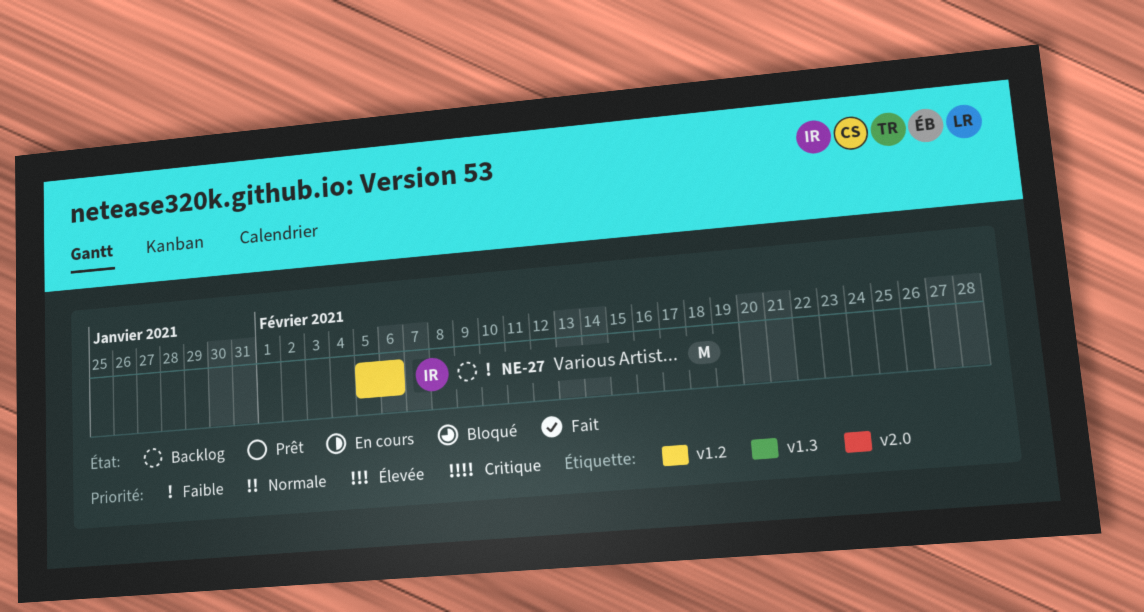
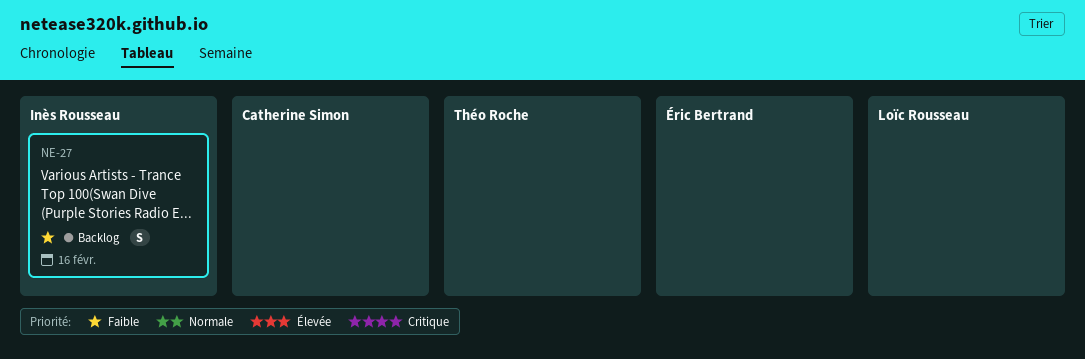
NE-27, estimate: M -> S
NE-27, due: Feb 6 -> Feb 16

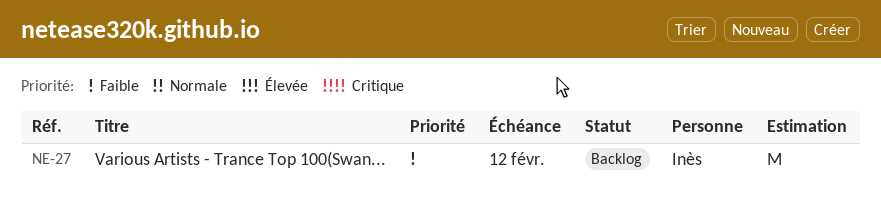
NE-27, estimate: S -> M
NE-27, due: Feb 16 -> Feb 12

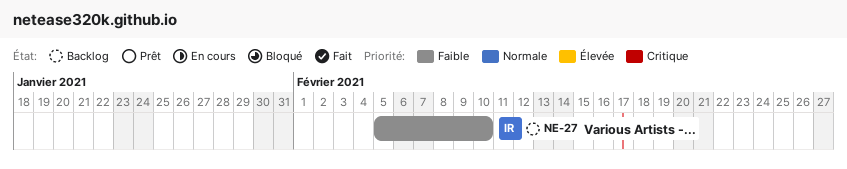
NE-27, due: Feb 12 -> Feb 10

